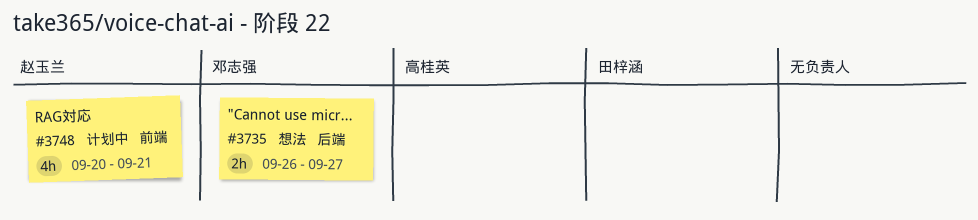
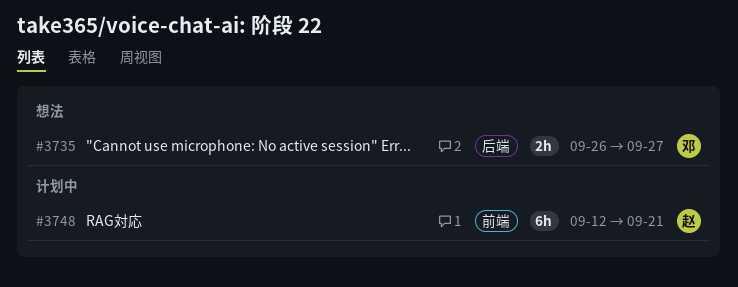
#3748, estimate: 4h -> 6h
#3748, start: Sep 20 -> Sep 12

